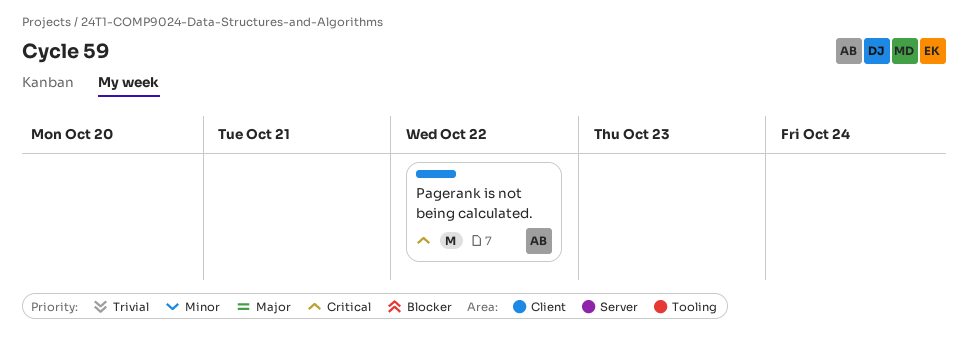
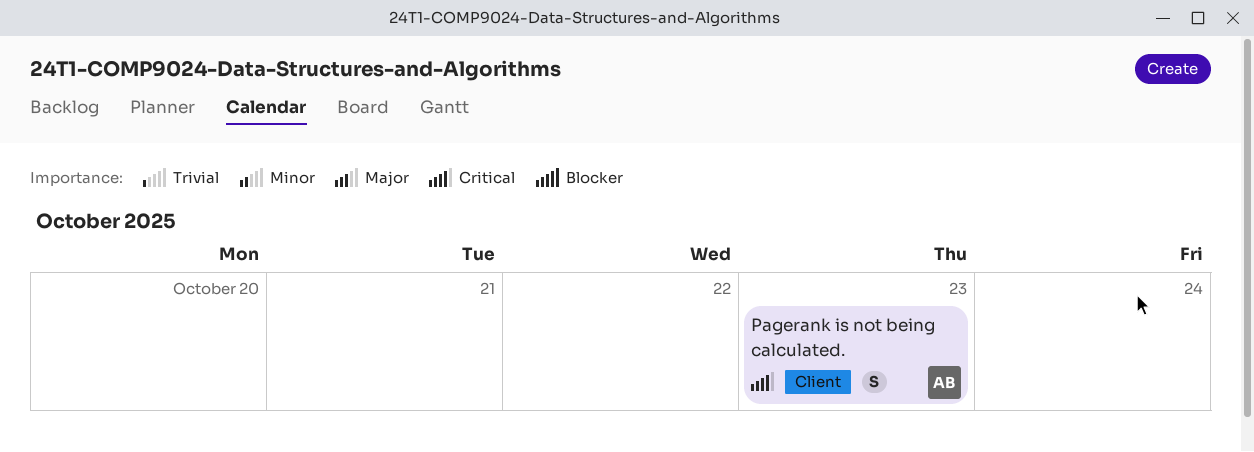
Pagerank is not being calculated., estimate: M -> S
Pagerank is not being calculated., due: Oct 22 -> Oct 23

